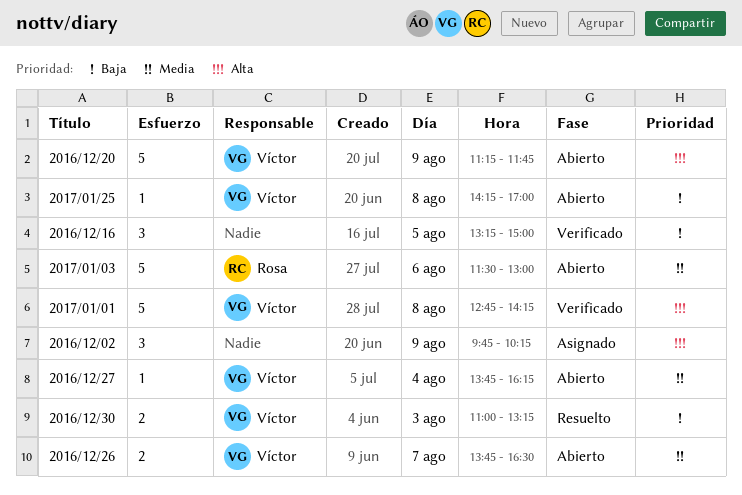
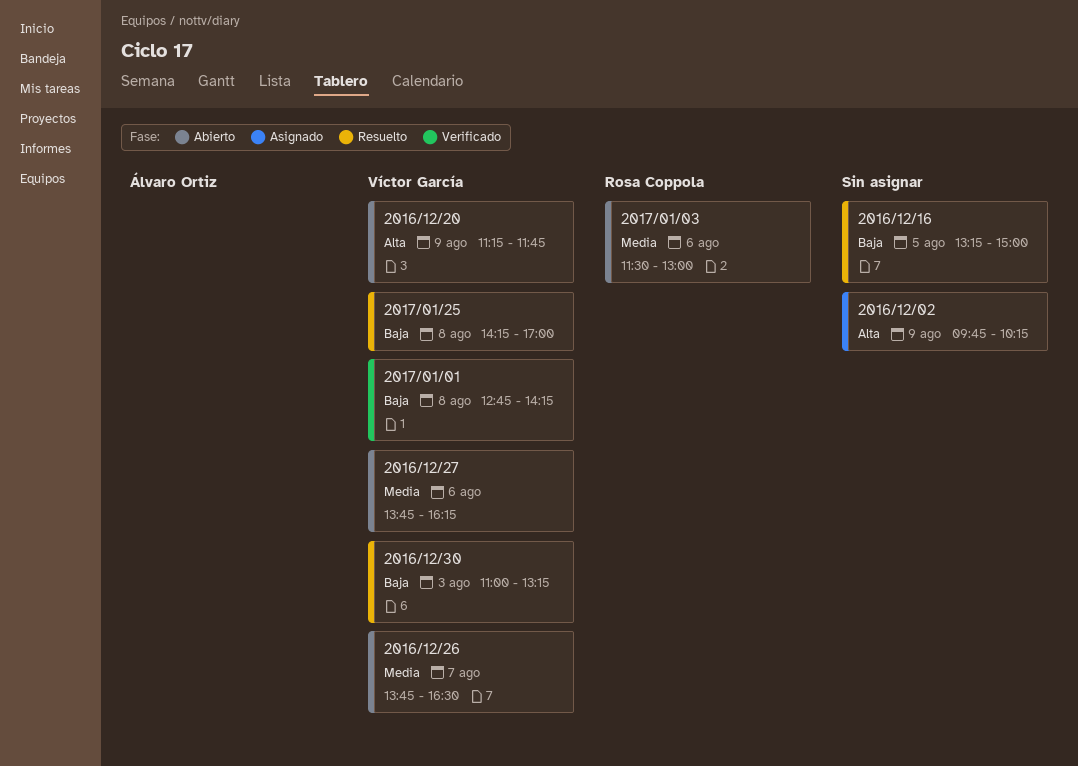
2016/12/16, status: Verificado -> Resuelto
2016/12/27, day: Aug 4 -> Aug 6
2017/01/01, priority: Alta -> Baja
2017/01/25, status: Abierto -> Resuelto

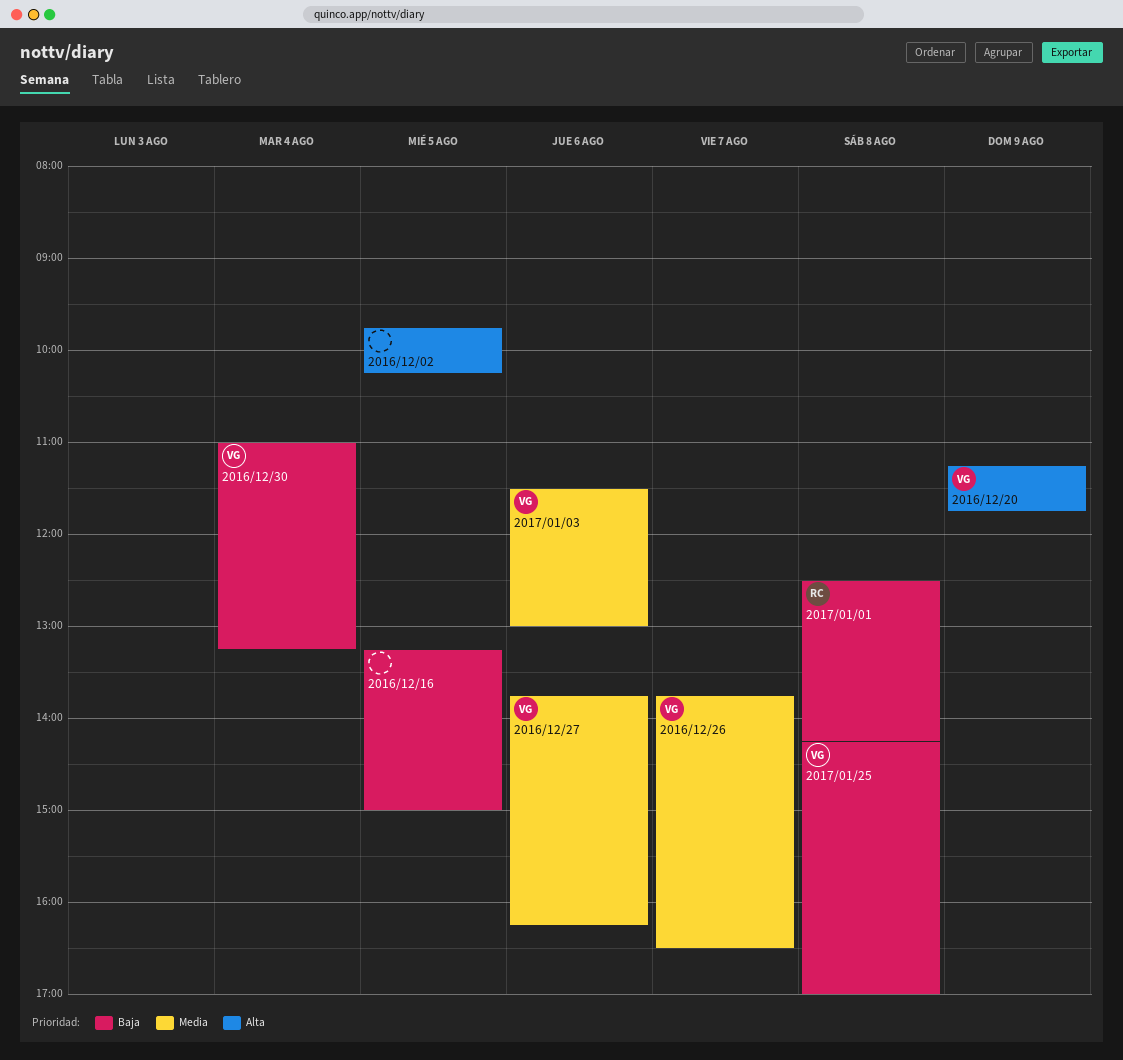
2016/12/02, day: Aug 9 -> Aug 5
2016/12/30, day: Aug 3 -> Aug 4
2017/01/01, owner: Víctor García -> Rosa Coppola
2017/01/01, begins: 12:45 -> 12:30
2017/01/03, owner: Rosa Coppola -> Víctor García

